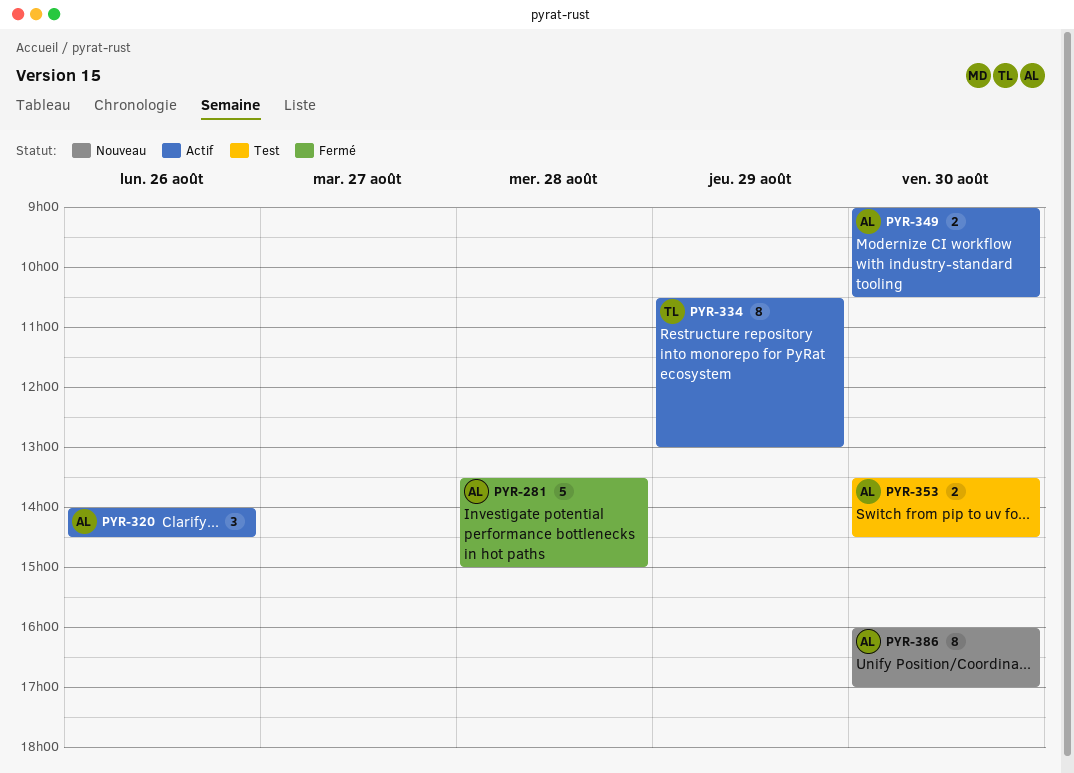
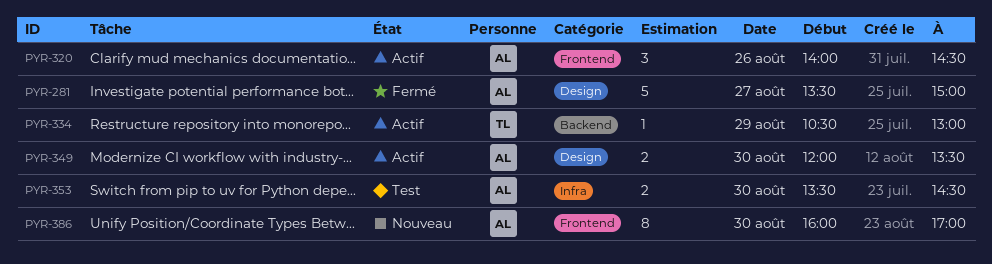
PYR-281, day: Aug 28 -> Aug 27
PYR-334, estimate: 8 -> 1
PYR-349, begins: 09:00 -> 12:00
PYR-349, ends: 10:30 -> 13:30

